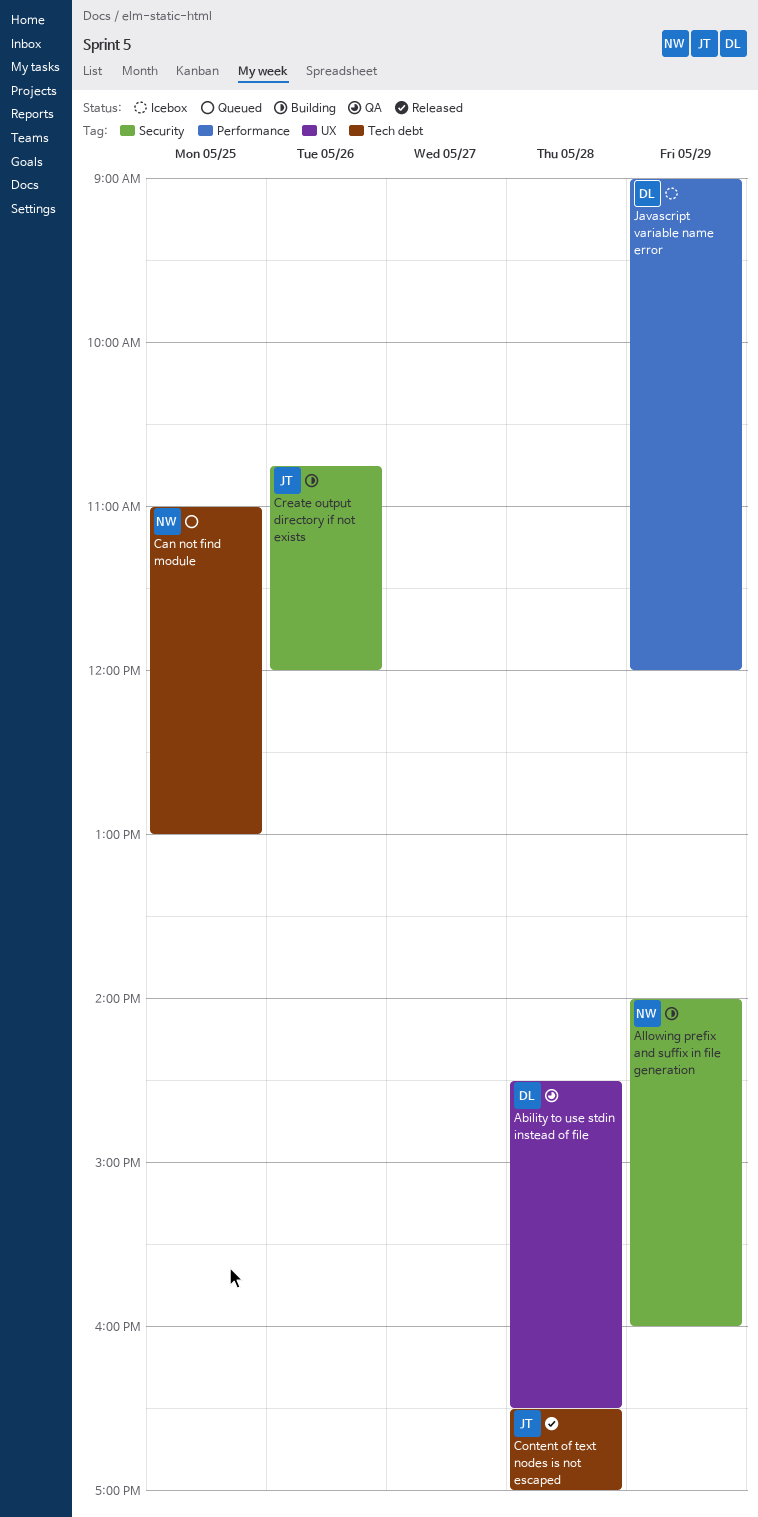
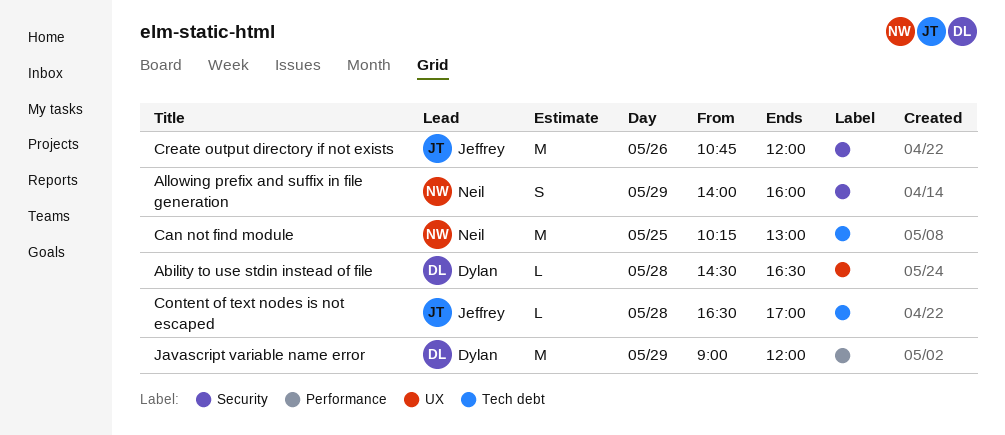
Can not find module, begins: 11:00 -> 10:15

